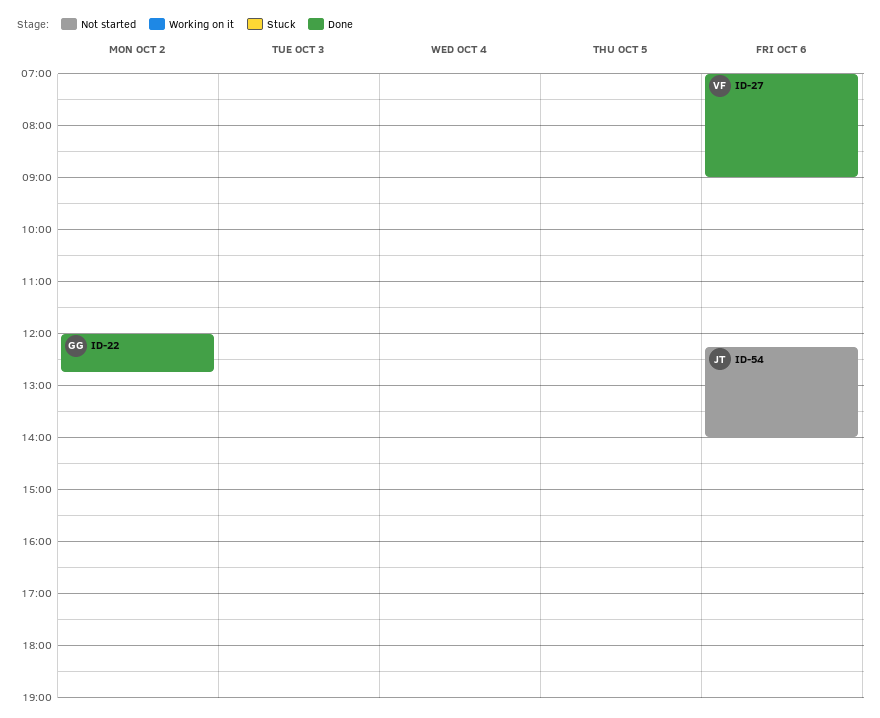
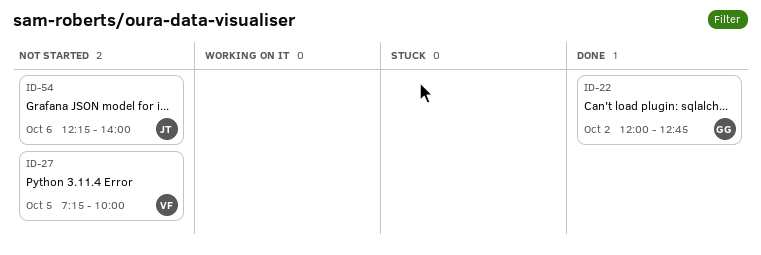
ID-27, status: Done -> Not started
ID-27, day: Oct 6 -> Oct 5
ID-27, begins: 07:00 -> 07:15
ID-27, ends: 09:00 -> 10:00

